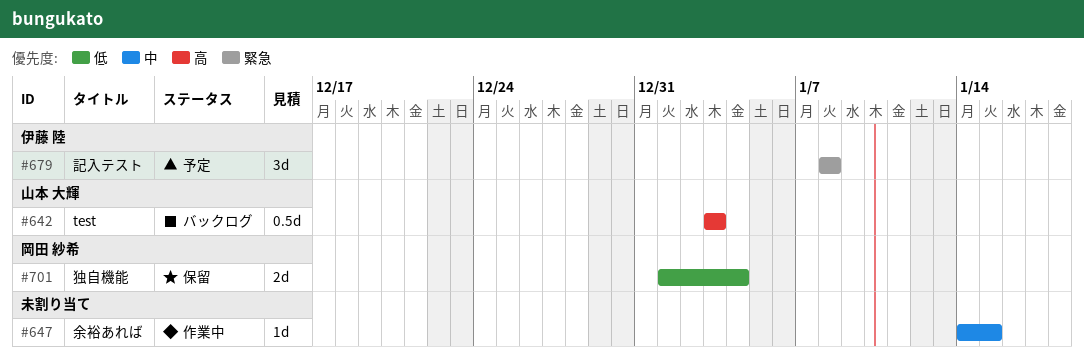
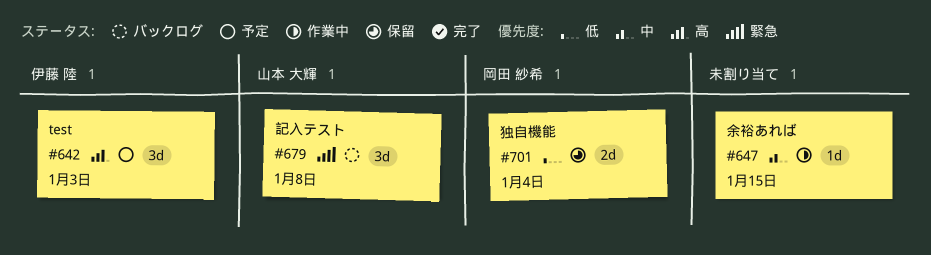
#642, status: バックログ -> 予定
#642, owner: 山本 大輝 -> 伊藤 陸
#642, estimate: 0.5d -> 3d
#679, status: 予定 -> バックログ
#679, owner: 伊藤 陸 -> 山本 大輝

